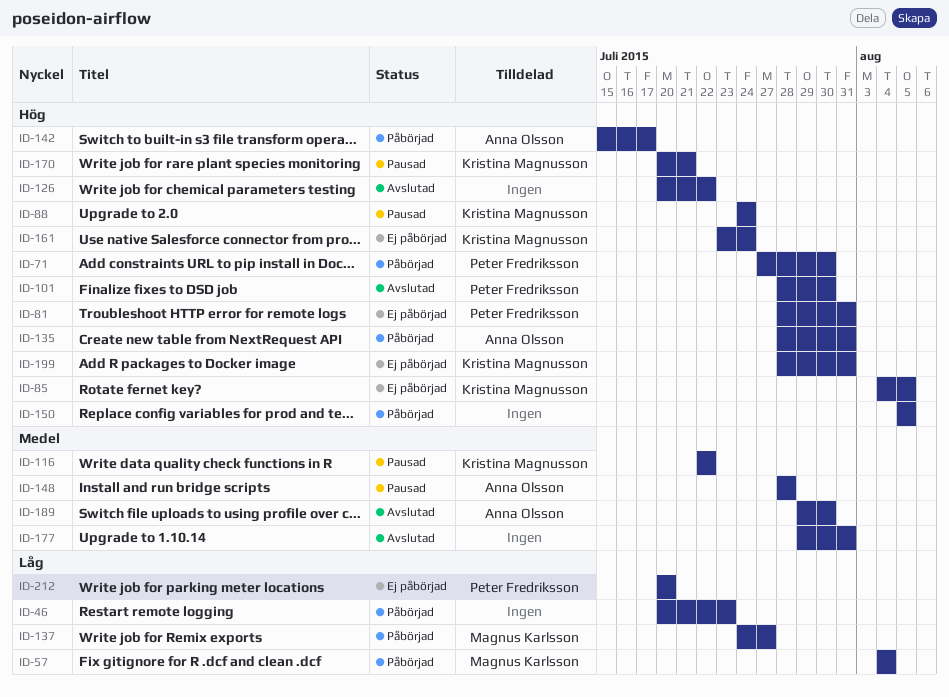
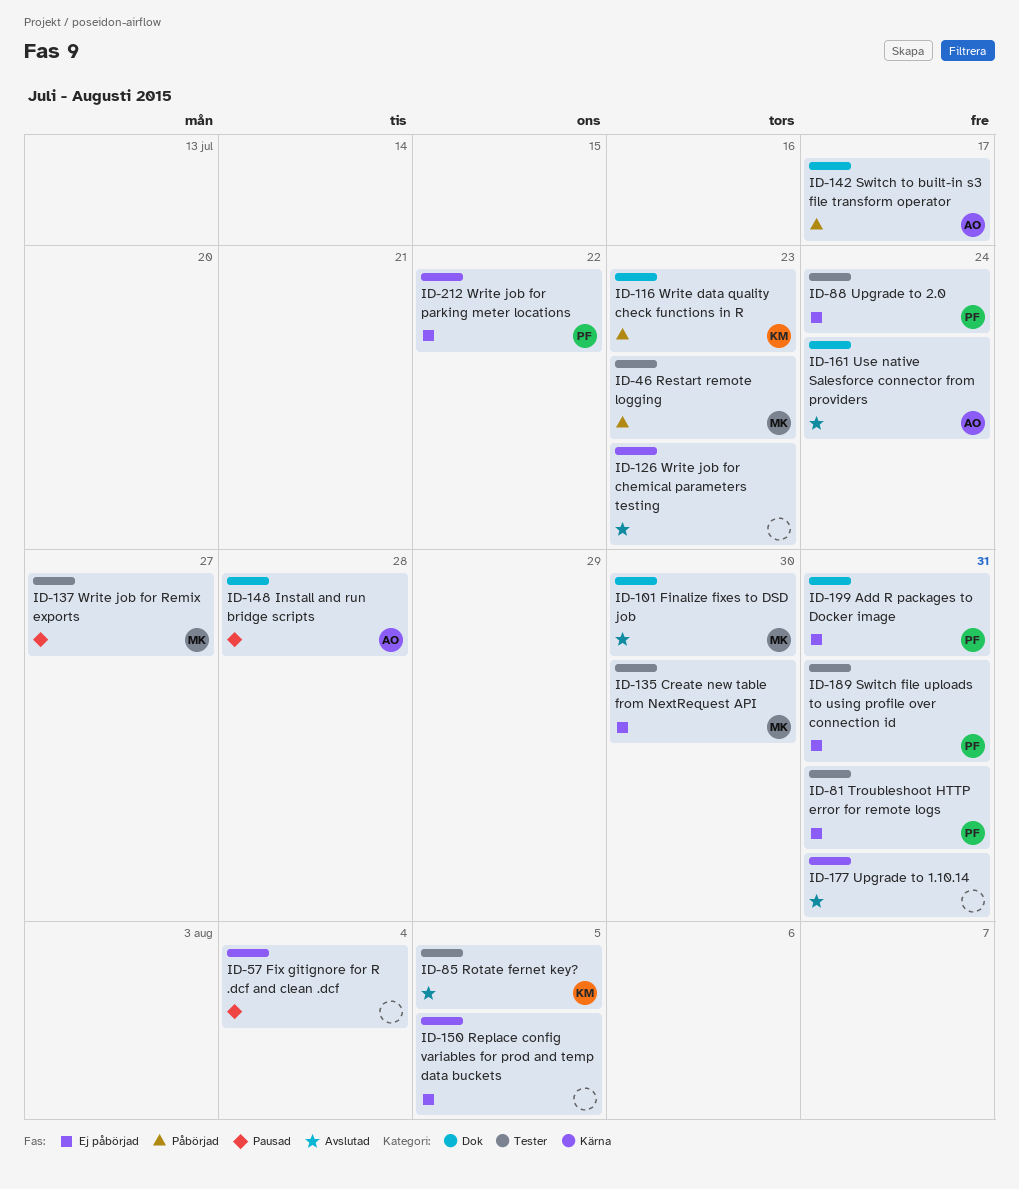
ID-46, owner: none -> Magnus Karlsson
ID-57, status: Påbörjad -> Pausad
ID-57, owner: Magnus Karlsson -> none
ID-71: present -> none
ID-85, status: Ej påbörjad -> Avslutad
ID-88, status: Pausad -> Ej påbörjad
ID-88, owner: Kristina Magnusson -> Peter Fredriksson
ID-101, owner: Peter Fredriksson -> Magnus Karlsson
ID-116, status: Pausad -> Påbörjad
ID-116, due: Jul 22 -> Jul 23
ID-126, due: Jul 22 -> Jul 23
ID-135, status: Påbörjad -> Ej påbörjad
ID-135, owner: Anna Olsson -> Magnus Karlsson
ID-135, due: Jul 31 -> Jul 30
ID-137, status: Påbörjad -> Pausad
ID-150, status: Påbörjad -> Ej påbörjad
ID-161, status: Ej påbörjad -> Avslutad
ID-161, owner: Kristina Magnusson -> Anna Olsson
ID-170: present -> none
ID-189, status: Avslutad -> Ej påbörjad
ID-189, owner: Anna Olsson -> Peter Fredriksson
ID-189, due: Jul 30 -> Jul 31
ID-199, owner: Kristina Magnusson -> Peter Fredriksson
ID-212, due: Jul 20 -> Jul 22

